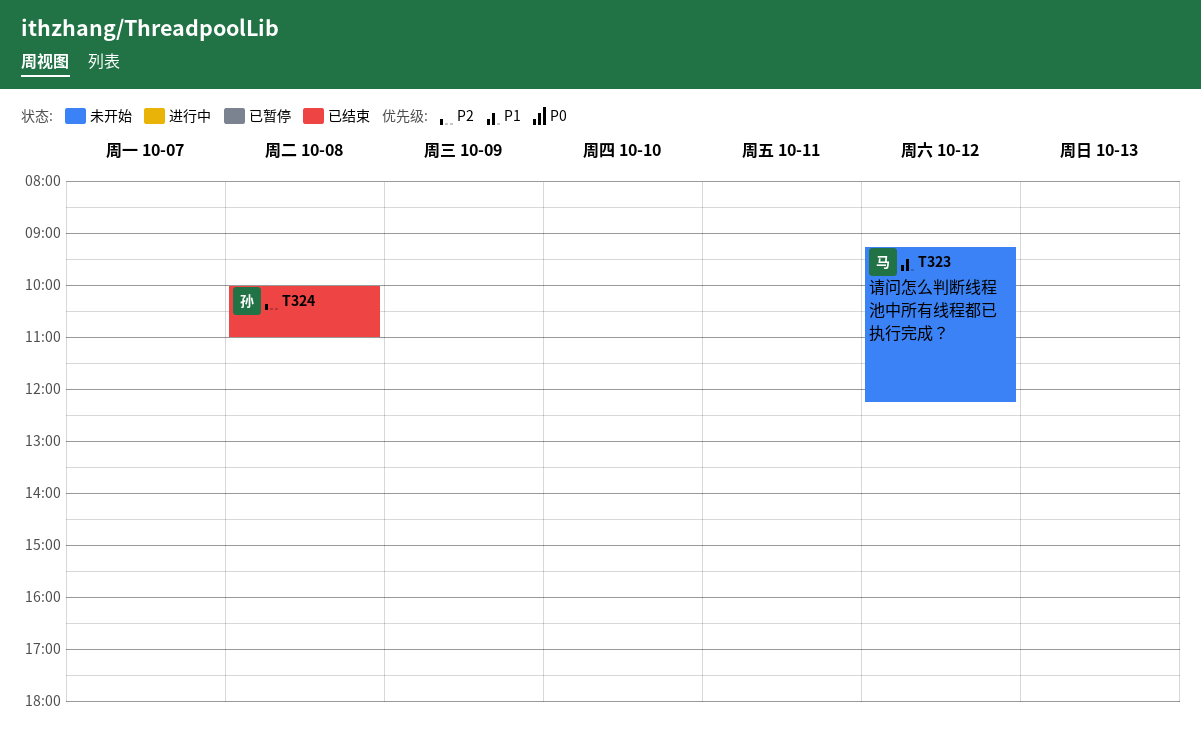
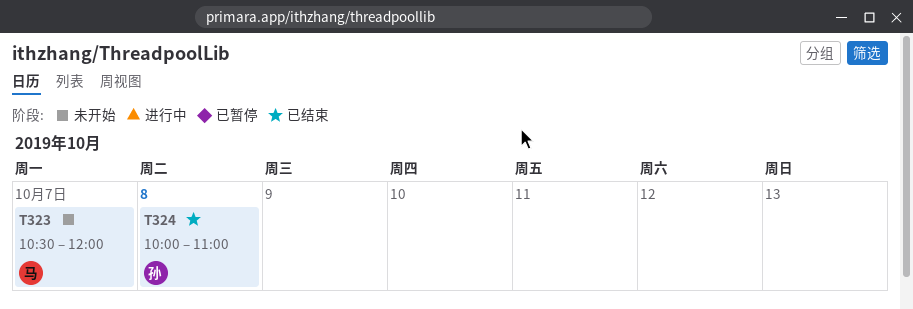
T323, day: Oct 12 -> Oct 7
T323, begins: 09:15 -> 10:30
T323, ends: 12:15 -> 12:00

